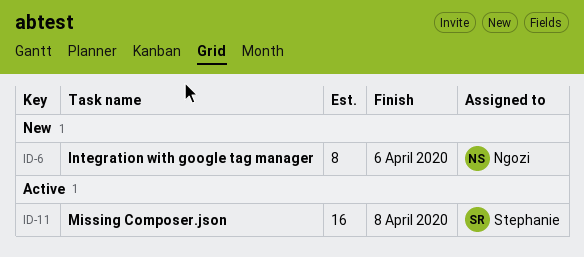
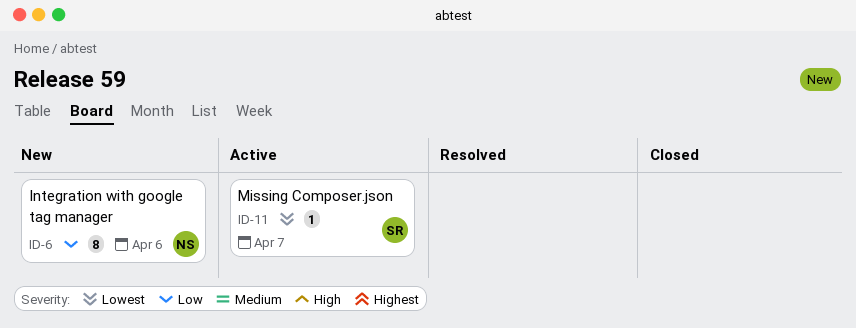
ID-11, estimate: 16 -> 1
ID-11, due: Apr 8 -> Apr 7

